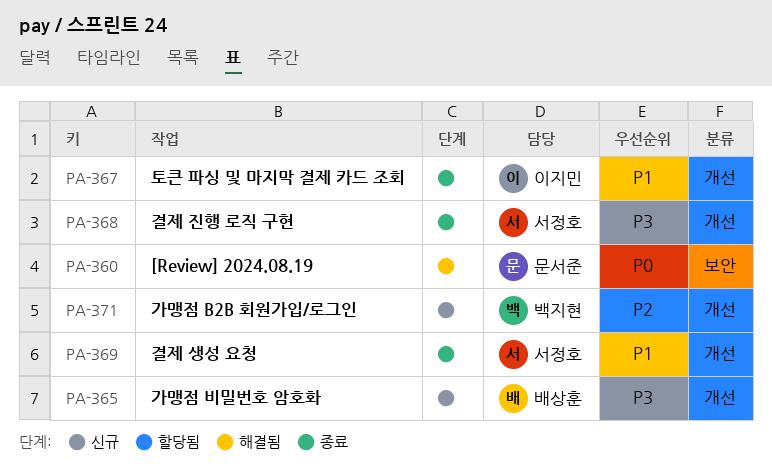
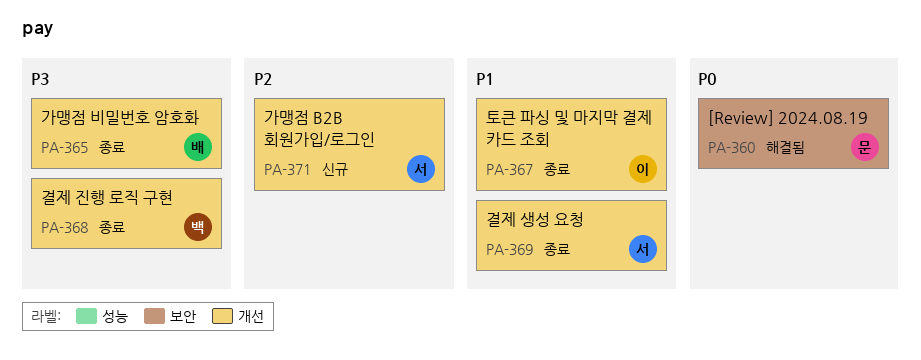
PA-365, status: 신규 -> 종료
PA-368, owner: 서정호 -> 백지현
PA-371, owner: 백지현 -> 서정호

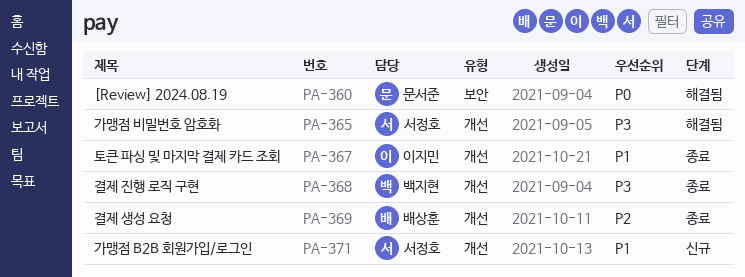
PA-365, status: 종료 -> 해결됨
PA-365, owner: 배상훈 -> 서정호
PA-369, owner: 서정호 -> 배상훈
PA-369, priority: P1 -> P2
PA-371, priority: P2 -> P1

